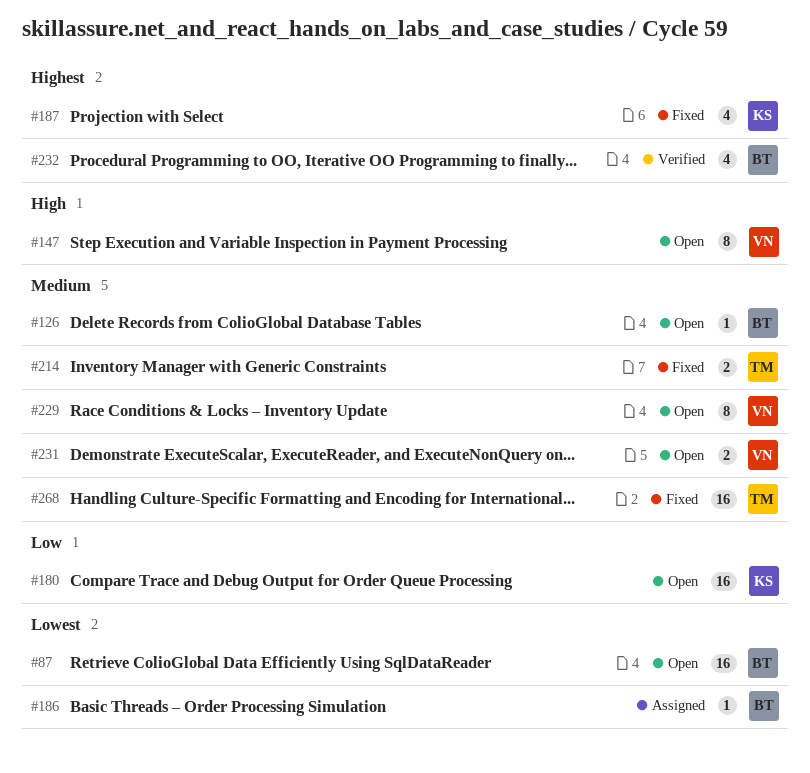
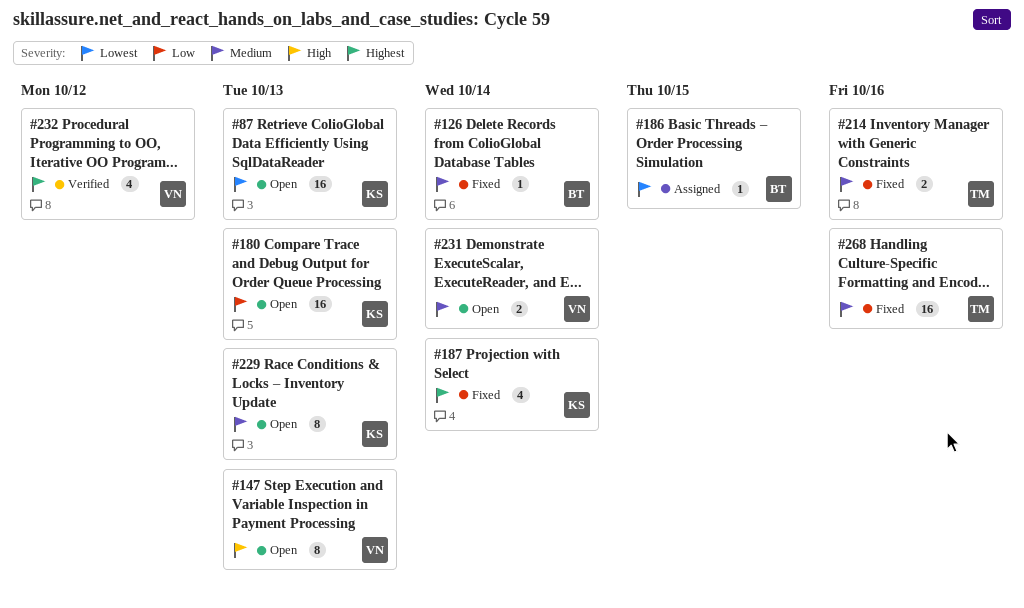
#87, owner: BT -> KS
#126, status: Open -> Fixed
#229, owner: VN -> KS
#232, owner: BT -> VN

